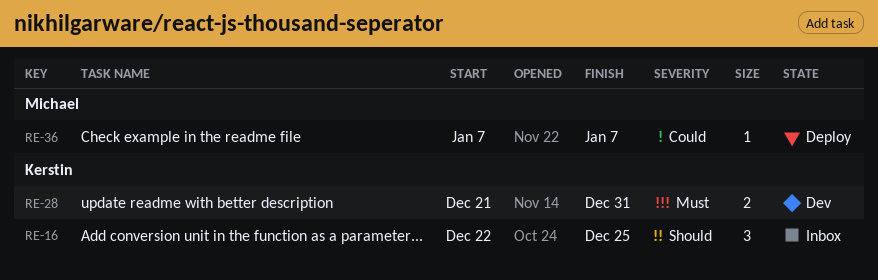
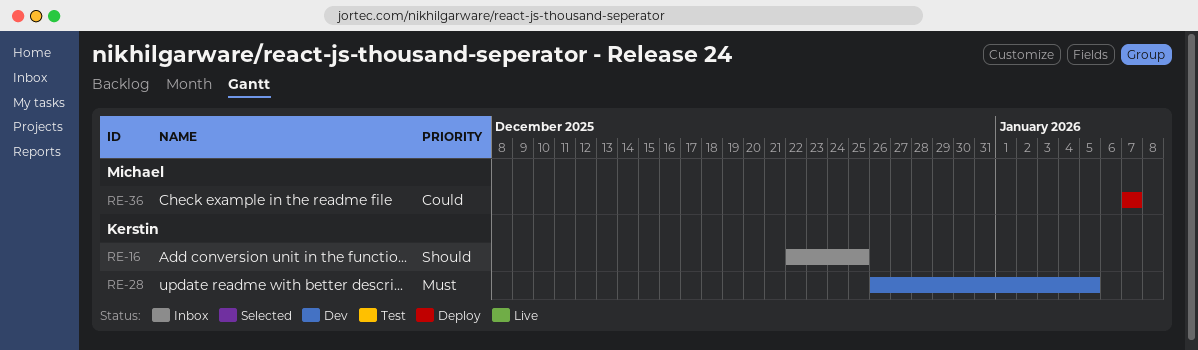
RE-28, start: Dec 21 -> Dec 26
RE-28, due: Dec 31 -> Jan 5

